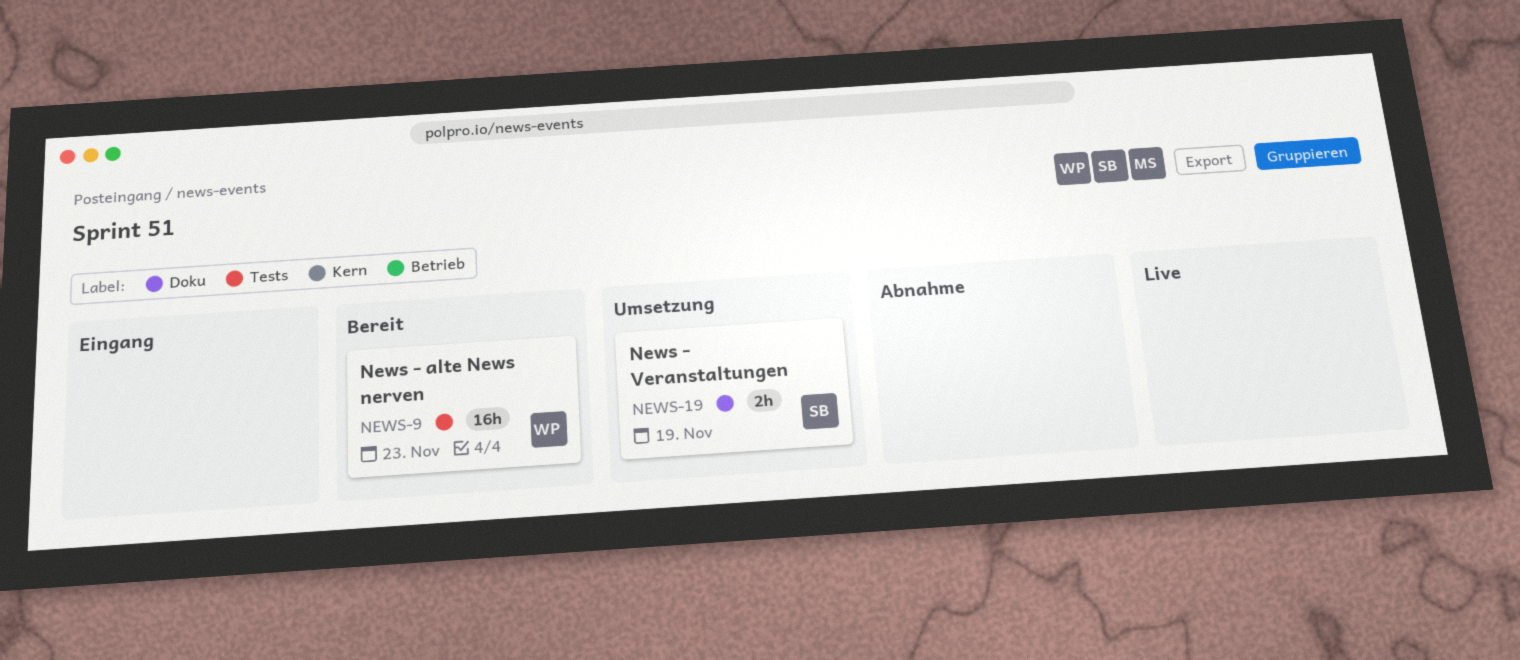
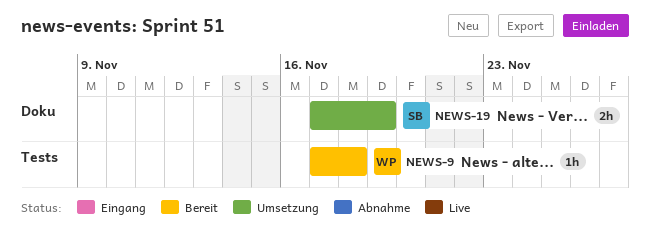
NEWS-9, estimate: 16h -> 1h
NEWS-9, due: Nov 23 -> Nov 18

